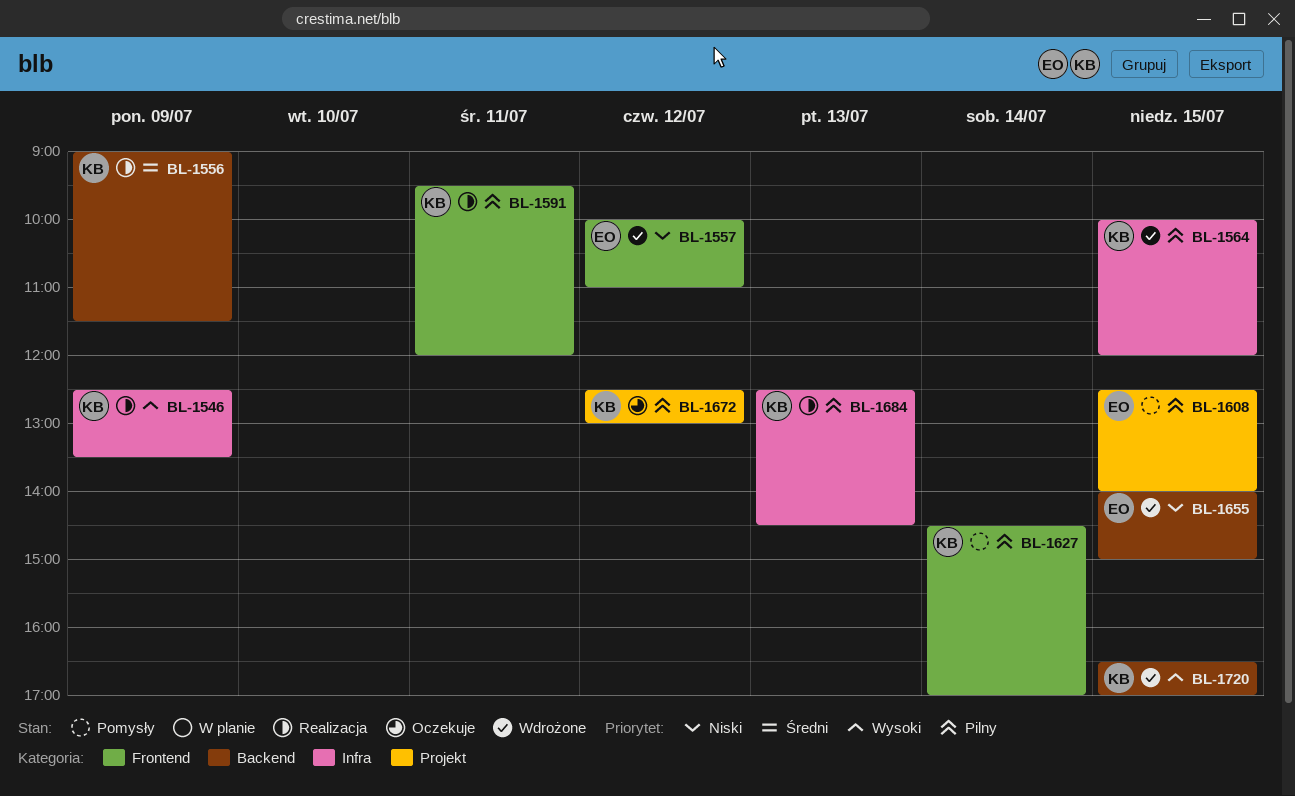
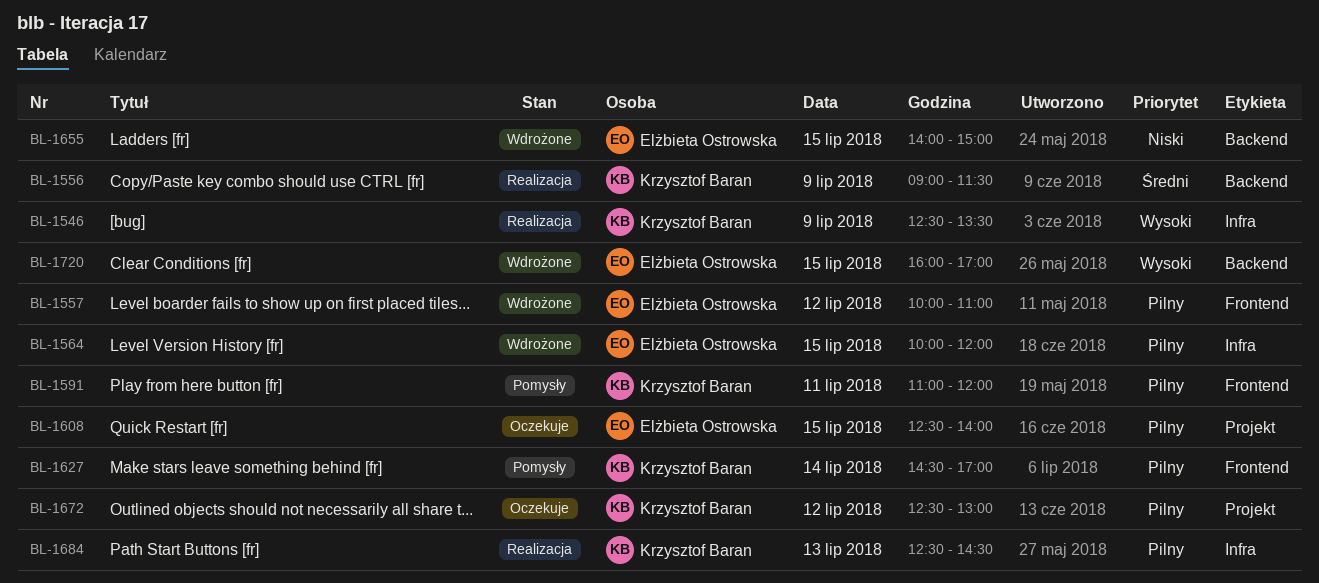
BL-1557, priority: Niski -> Pilny
BL-1564, owner: Krzysztof Baran -> Elżbieta Ostrowska
BL-1591, status: Realizacja -> Pomysły
BL-1591, begins: 09:30 -> 11:00
BL-1608, status: Pomysły -> Oczekuje
BL-1720, owner: Krzysztof Baran -> Elżbieta Ostrowska
BL-1720, begins: 16:30 -> 16:00

